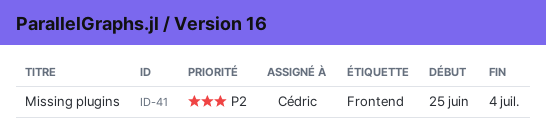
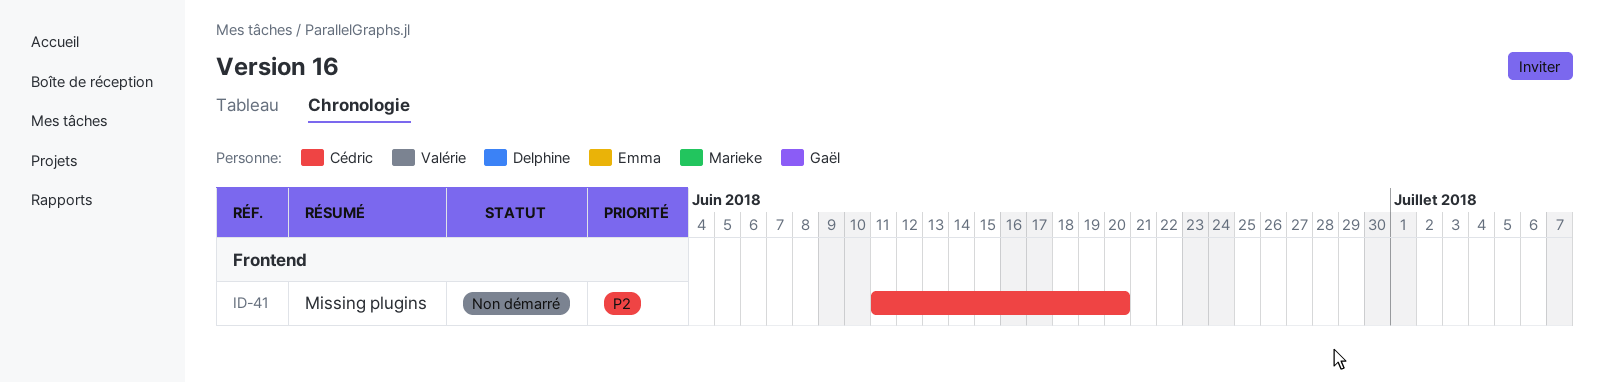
ID-41, start: Jun 25 -> Jun 11
ID-41, due: Jul 4 -> Jun 20

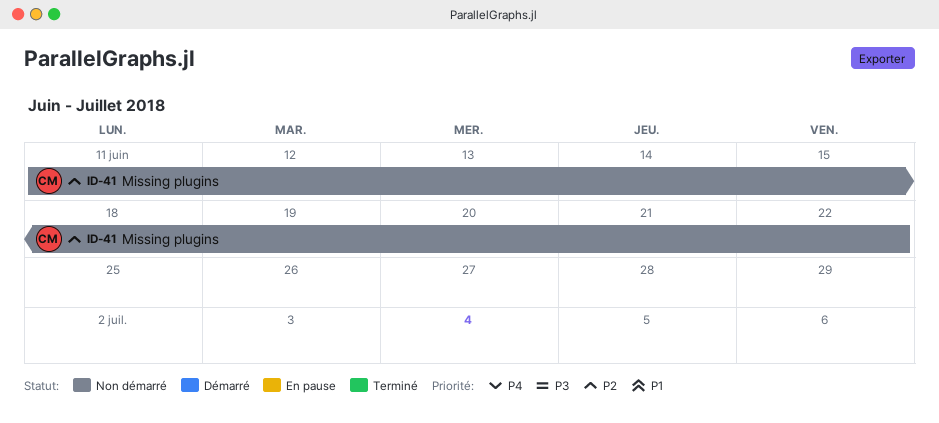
ID-41, due: Jun 20 -> Jun 22

